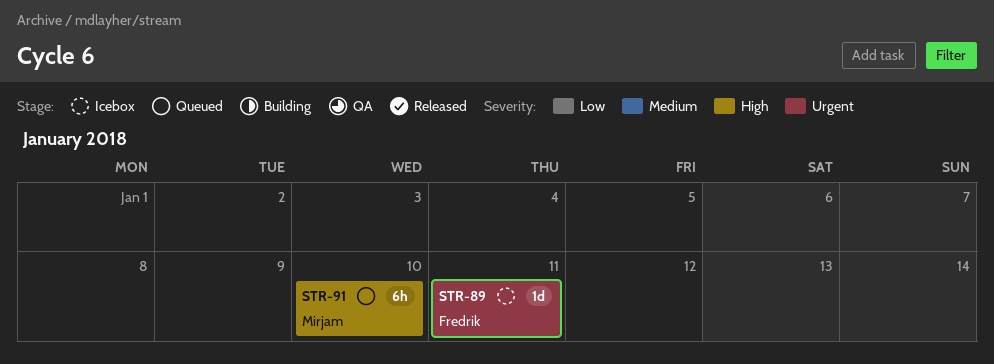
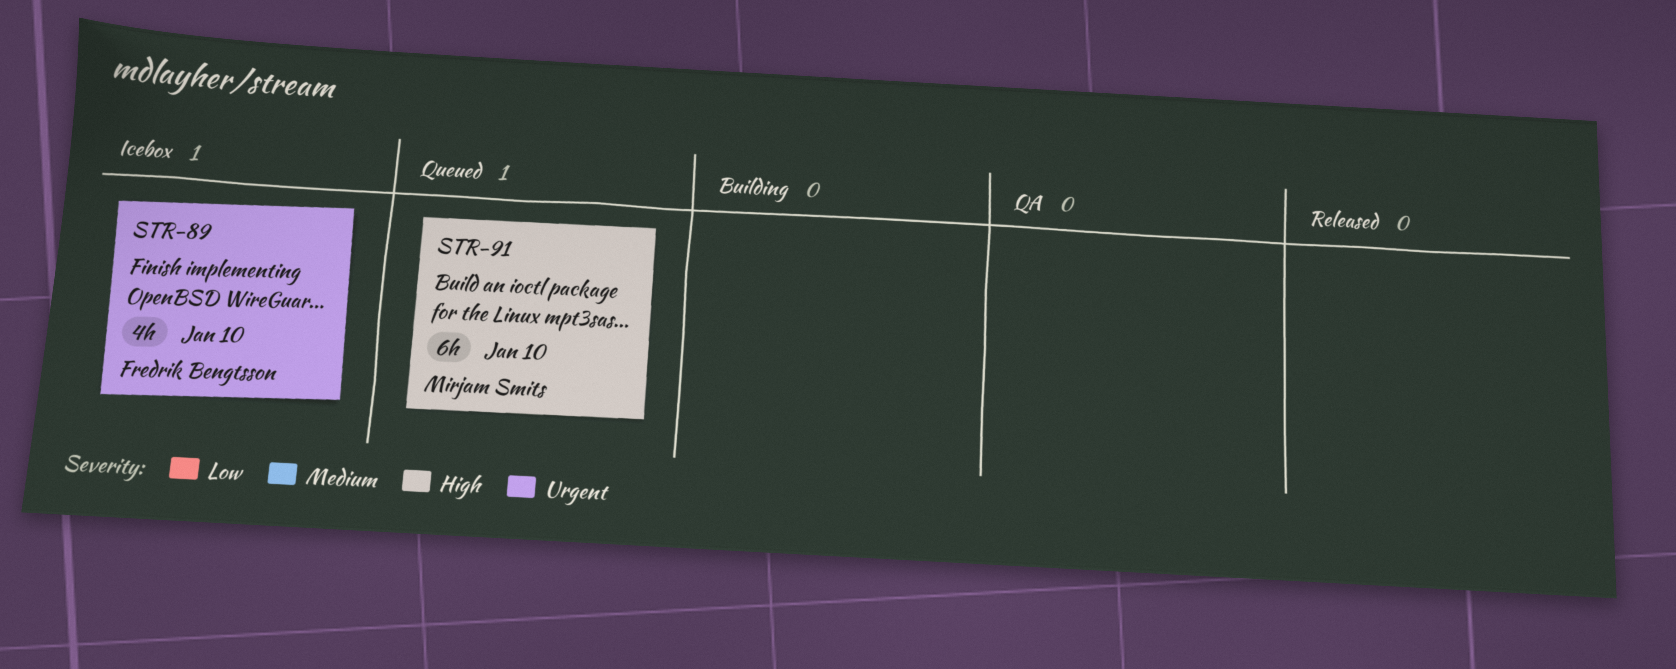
STR-89, estimate: 1d -> 4h
STR-89, due: Jan 11 -> Jan 10

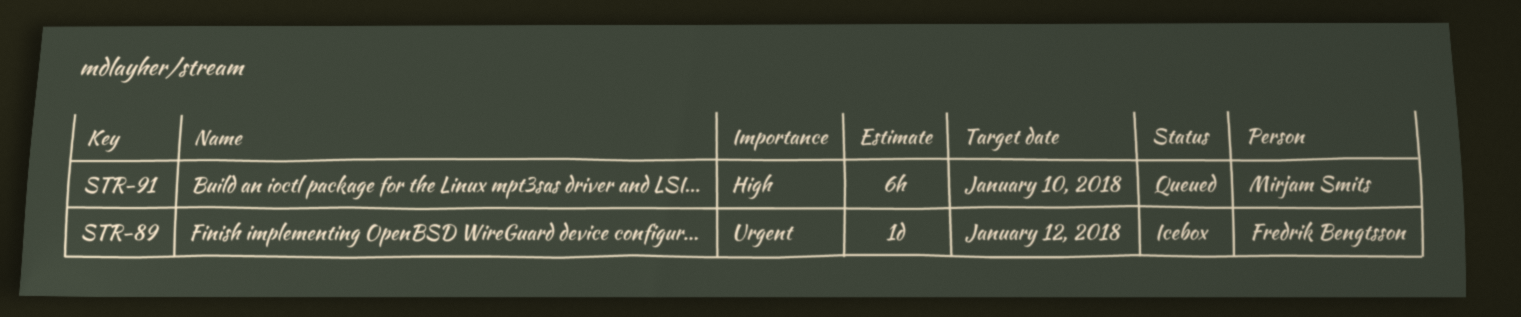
STR-89, estimate: 4h -> 1d
STR-89, due: Jan 10 -> Jan 12

